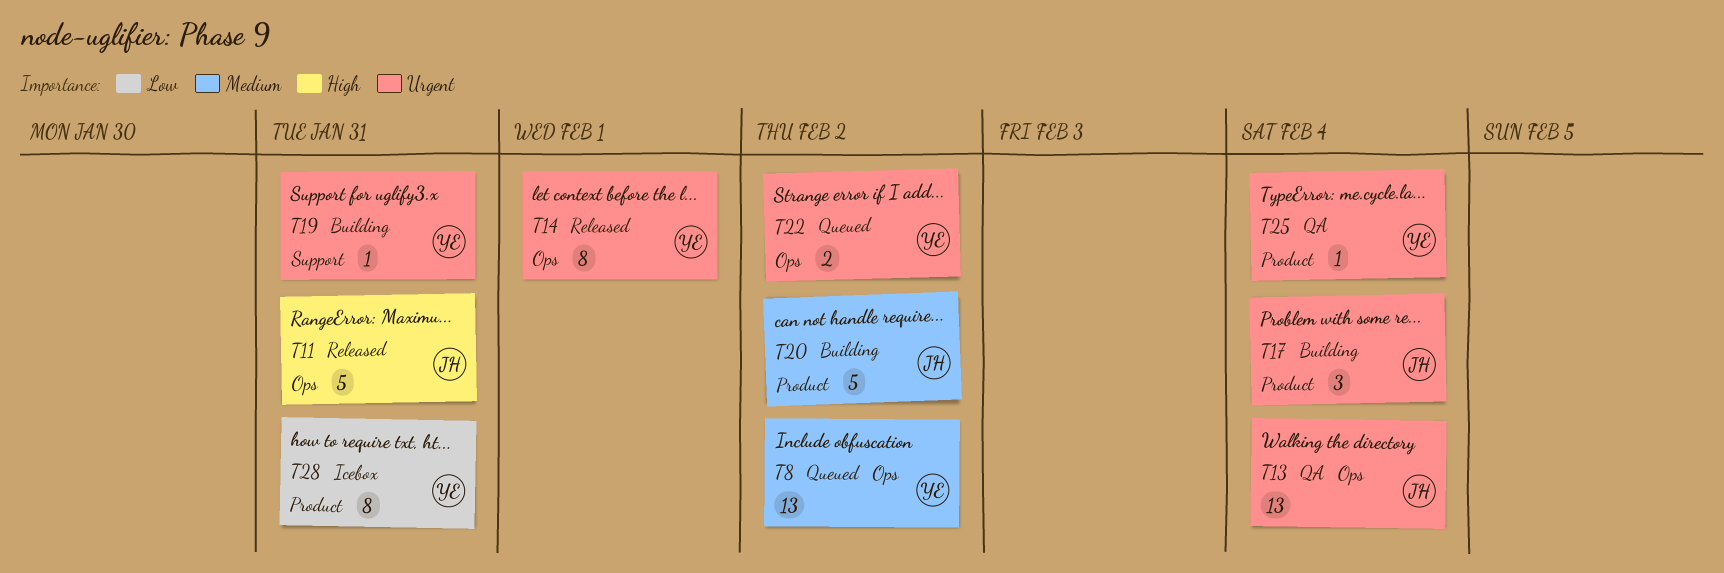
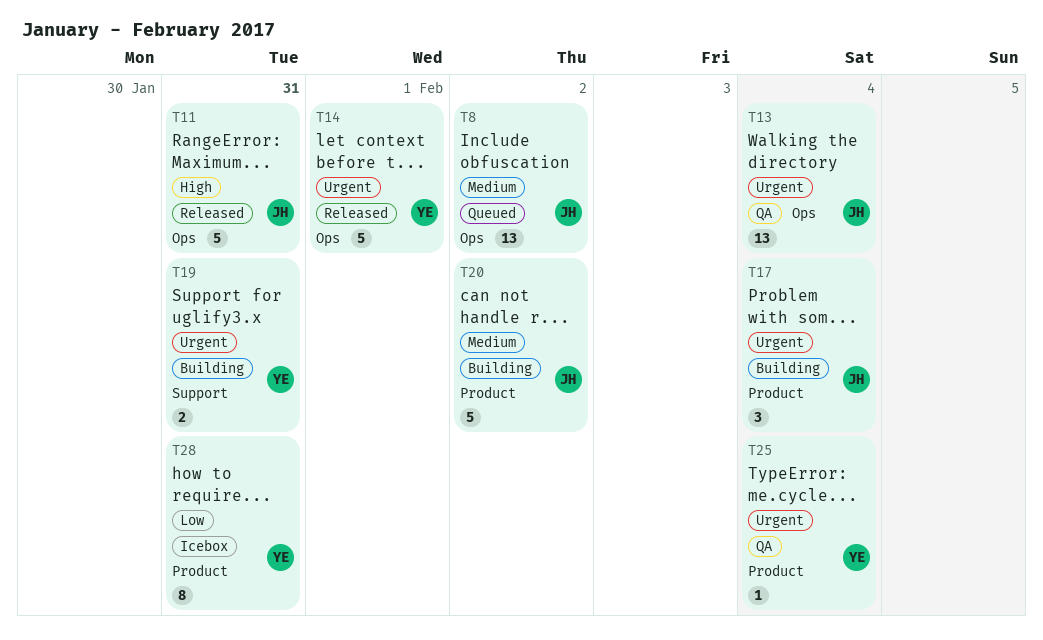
T8, owner: YE -> JH
T14, estimate: 8 -> 5
T19, estimate: 1 -> 2
T22: present -> none

